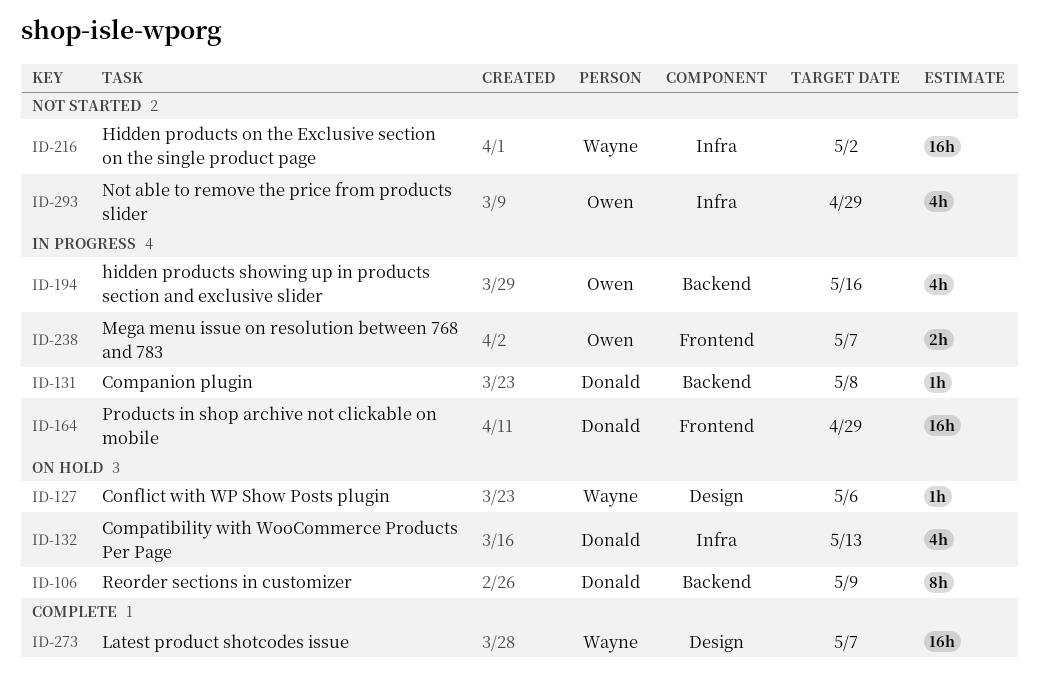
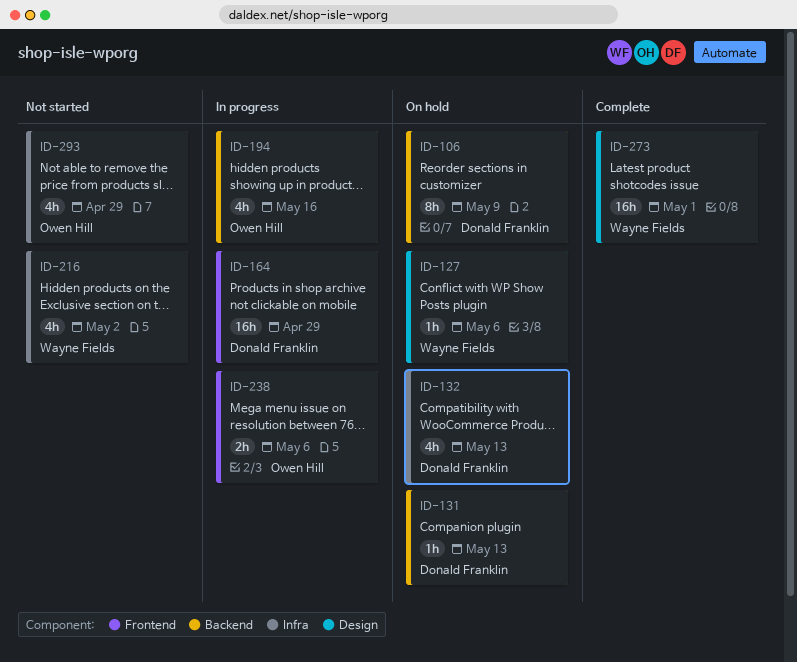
ID-131, status: In progress -> On hold
ID-131, due: May 8 -> May 13
ID-216, estimate: 16h -> 4h
ID-238, due: May 7 -> May 6
ID-273, due: May 7 -> May 1

